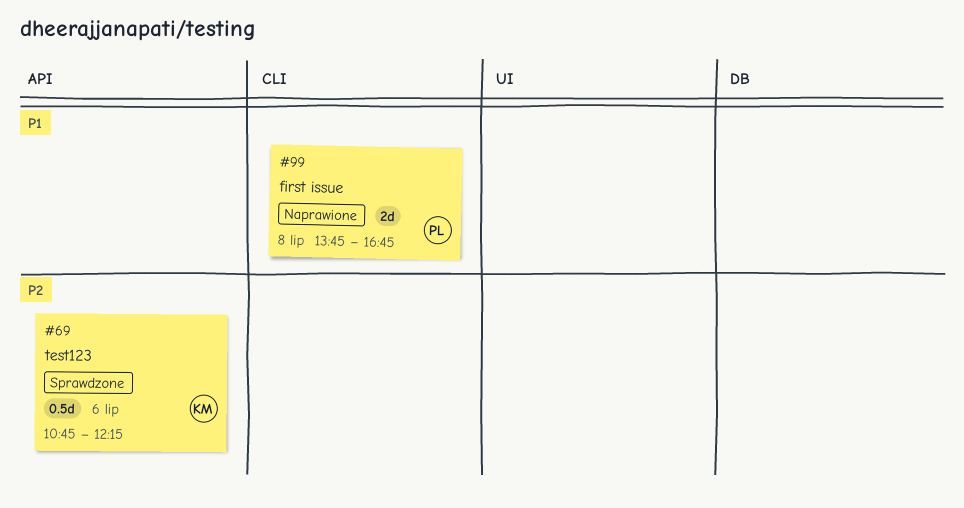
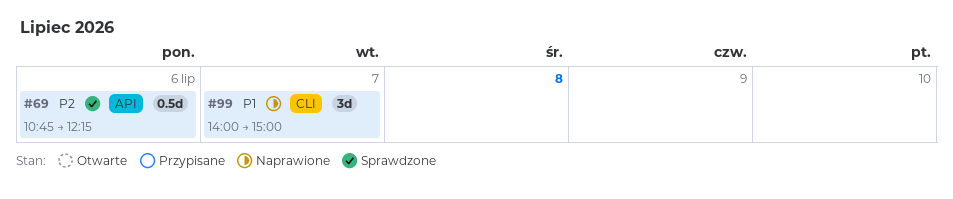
#99, estimate: 2d -> 3d
#99, day: Jul 8 -> Jul 7
#99, begins: 13:45 -> 14:00
#99, ends: 16:45 -> 15:00

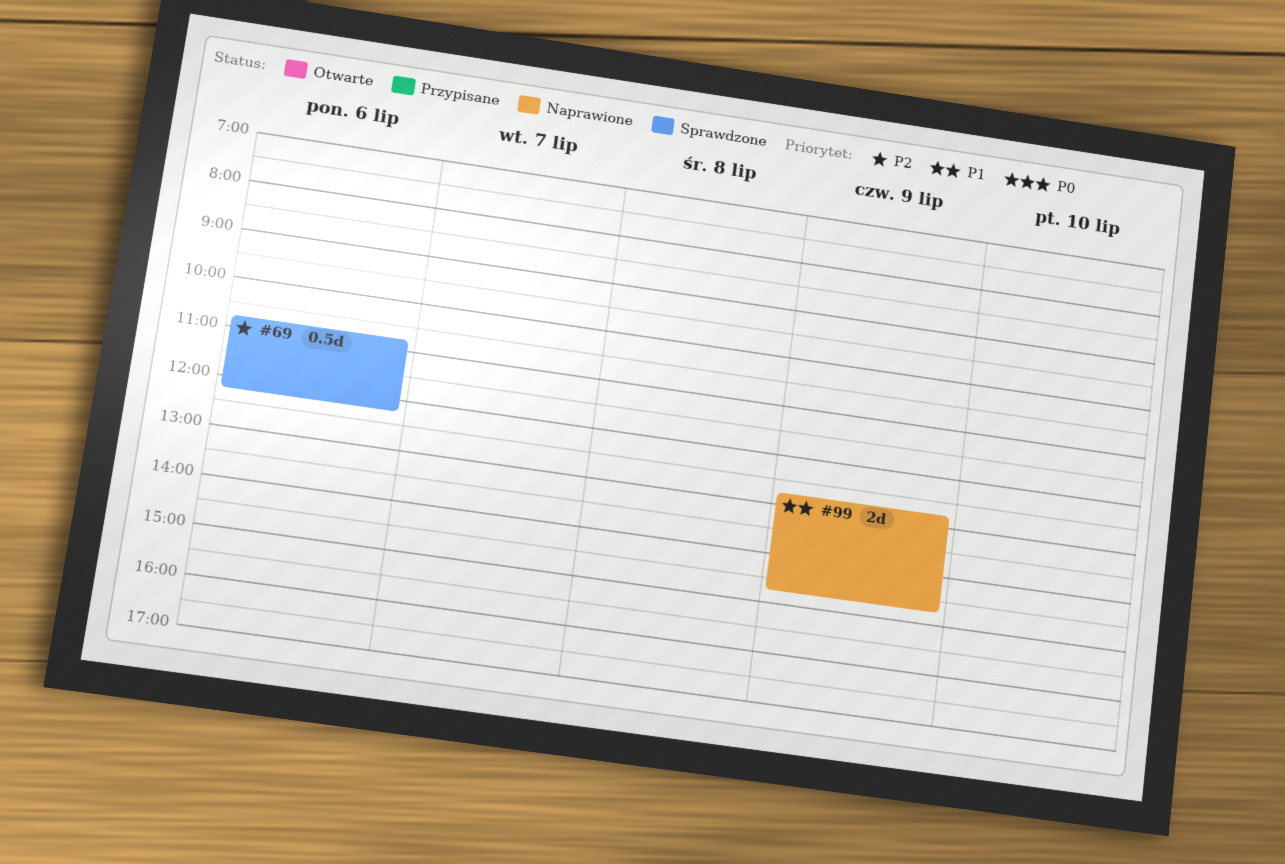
#99, estimate: 3d -> 2d
#99, day: Jul 7 -> Jul 9
#99, begins: 14:00 -> 12:45
#99, ends: 15:00 -> 14:45

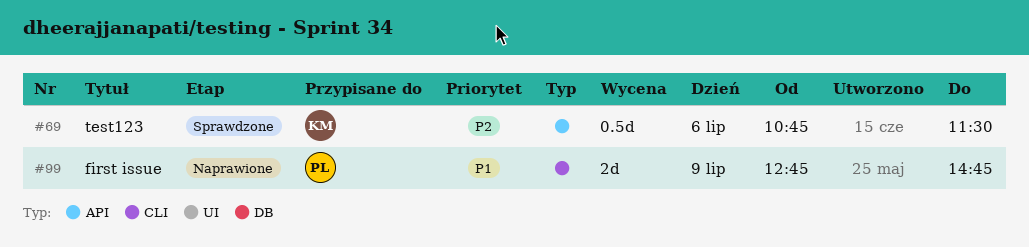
#69, ends: 12:15 -> 11:30

